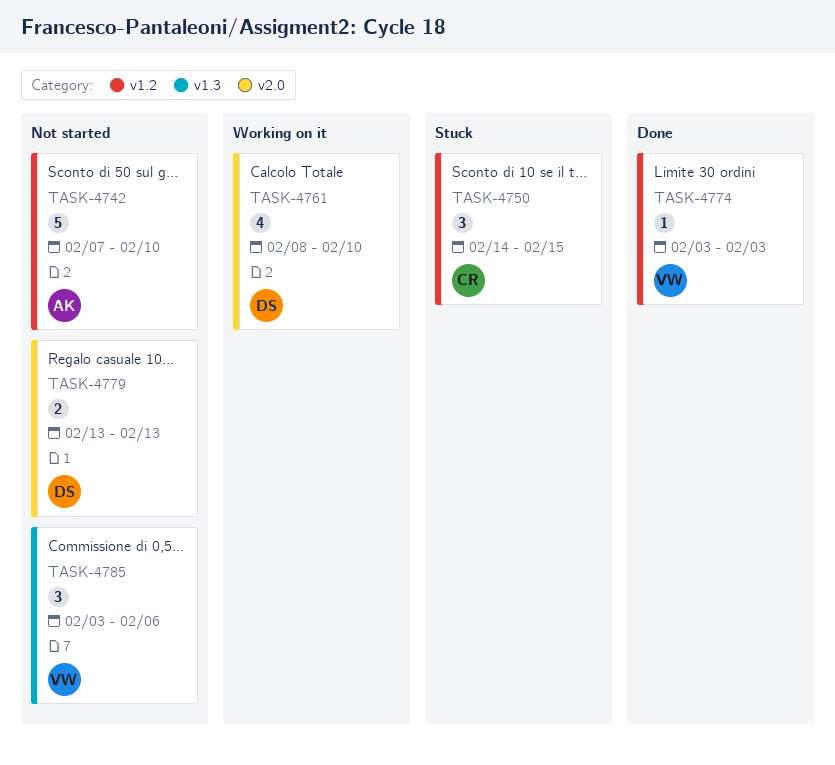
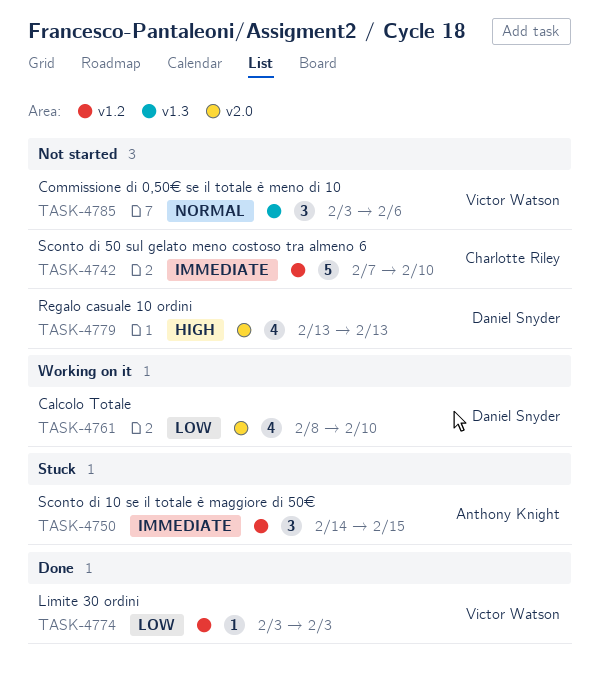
TASK-4742, owner: Anthony Knight -> Charlotte Riley
TASK-4750, owner: Charlotte Riley -> Anthony Knight
TASK-4779, estimate: 2 -> 4

